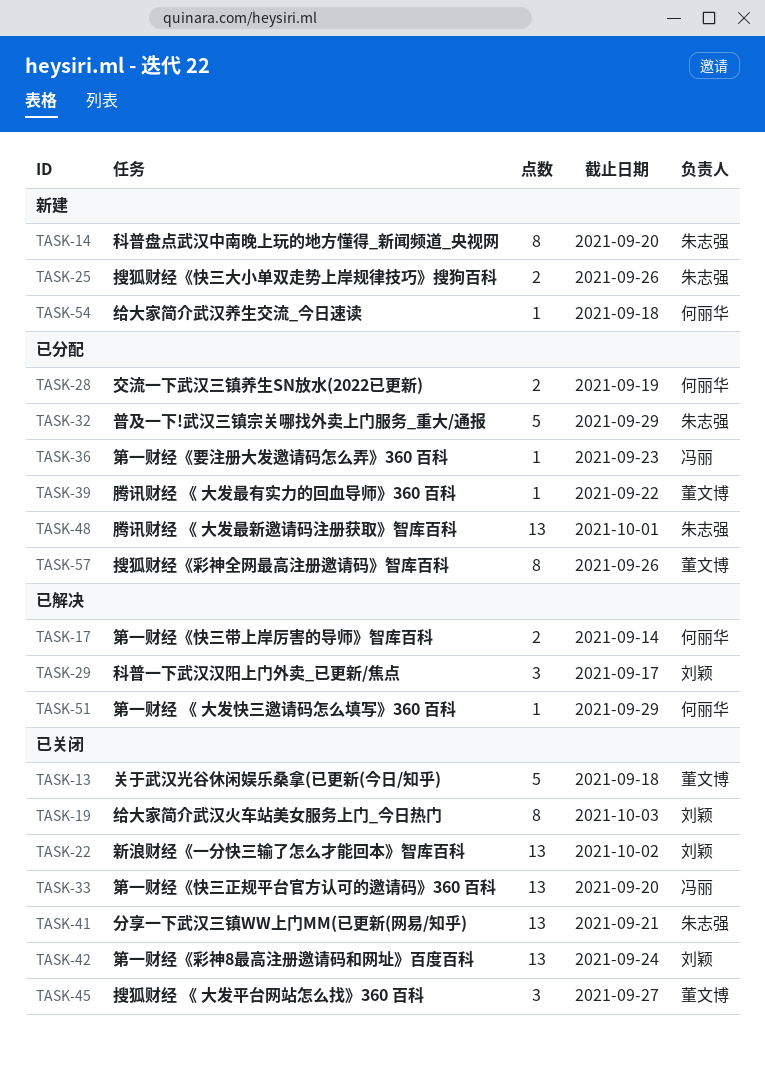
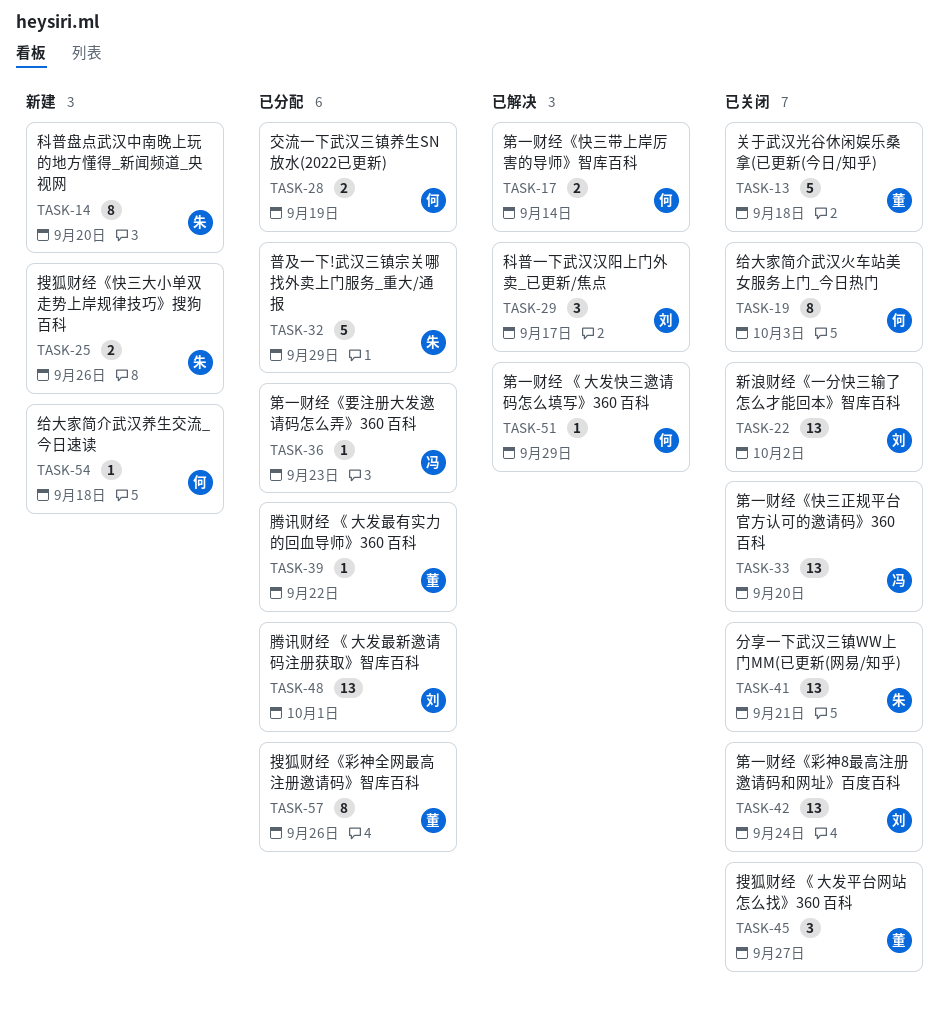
TASK-19, owner: 刘颖 -> 何丽华
TASK-48, owner: 朱志强 -> 刘颖

